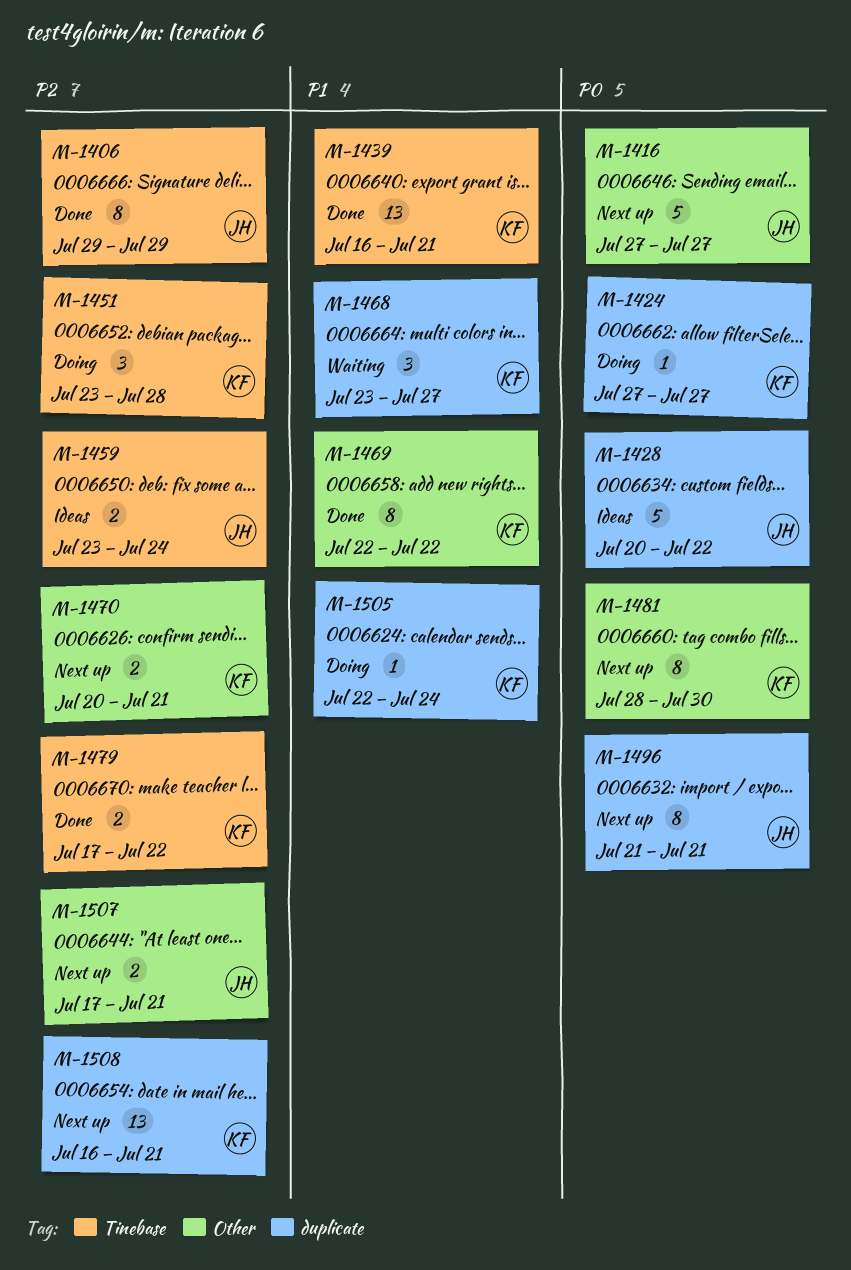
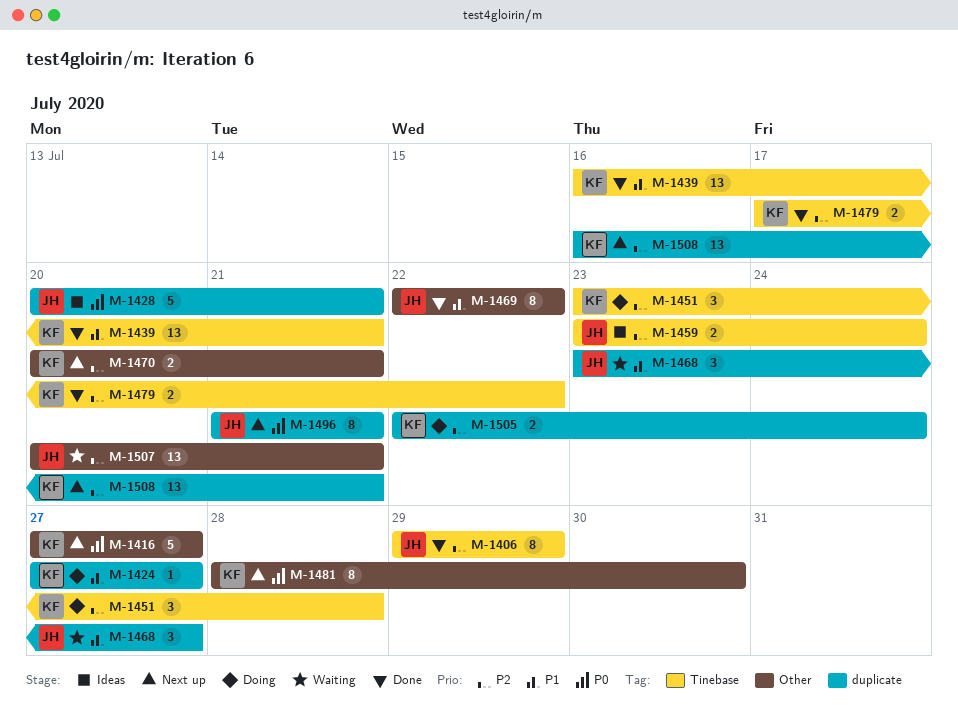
M-1416, owner: JH -> KF
M-1424, priority: P0 -> P1
M-1428, due: Jul 22 -> Jul 21
M-1468, owner: KF -> JH
M-1469, owner: KF -> JH
M-1505, priority: P1 -> P2
M-1505, estimate: 1 -> 2
M-1507, status: Next up -> Waiting
M-1507, estimate: 2 -> 13
M-1507, start: Jul 17 -> Jul 20

